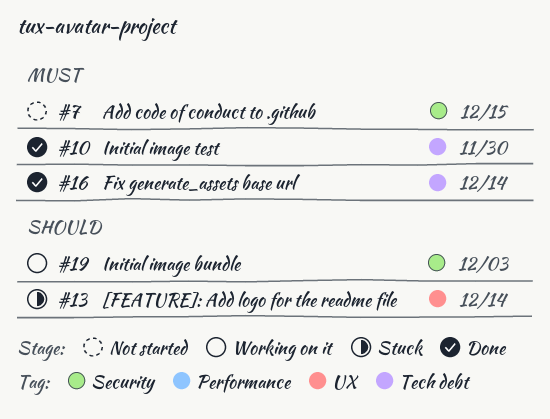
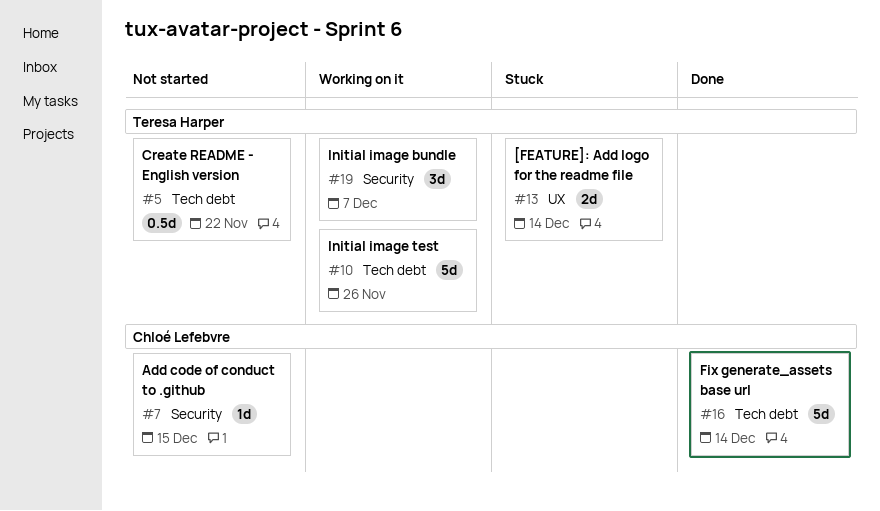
#5: none -> present
#10, status: Done -> Working on it
#10, due: Nov 30 -> Nov 26
#19, due: Dec 3 -> Dec 7

